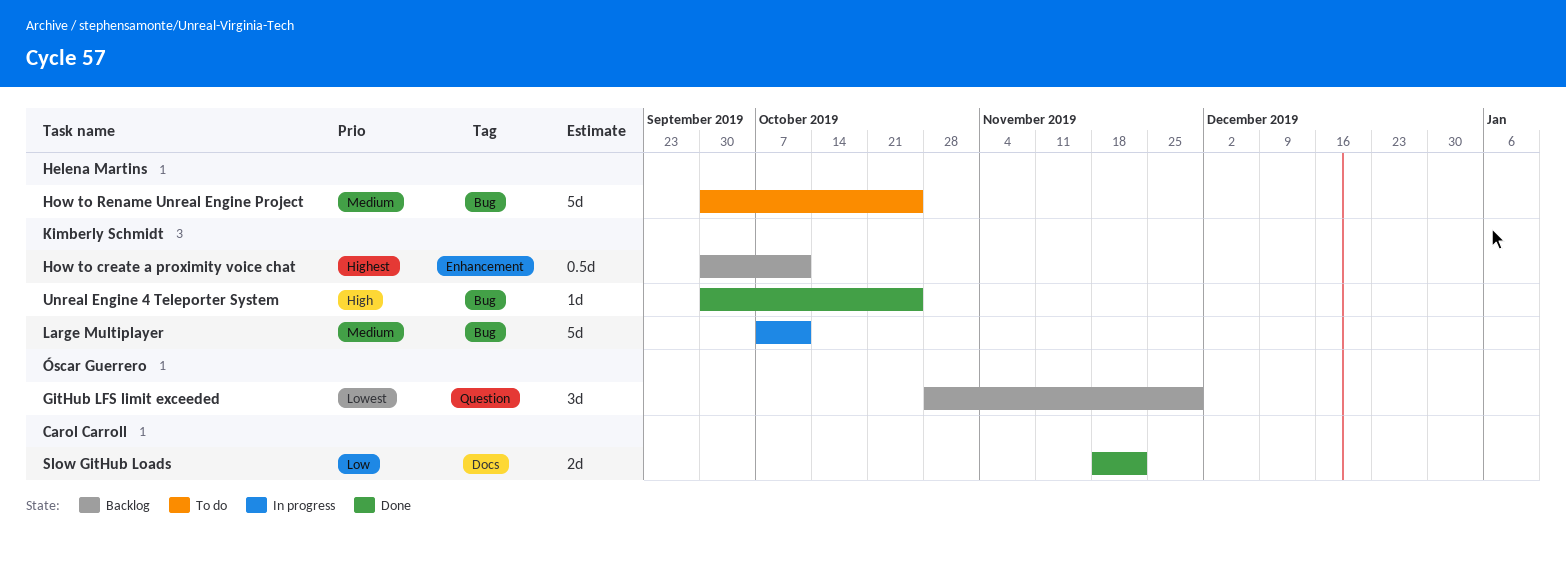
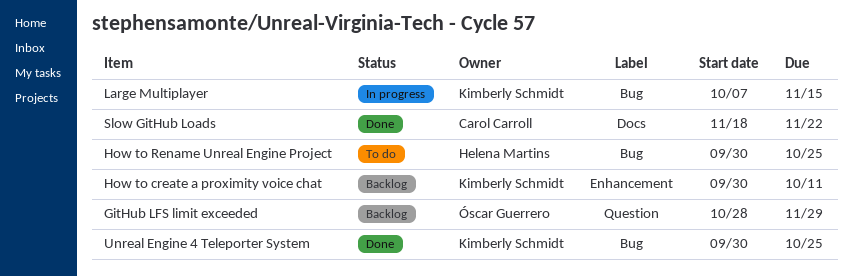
Large Multiplayer, due: Oct 11 -> Nov 15

